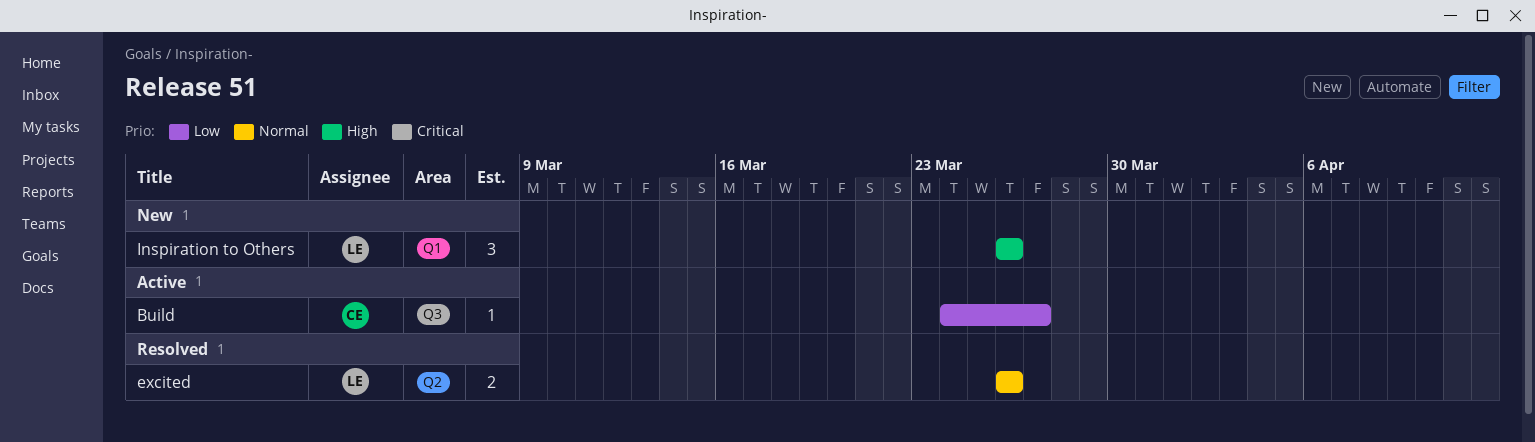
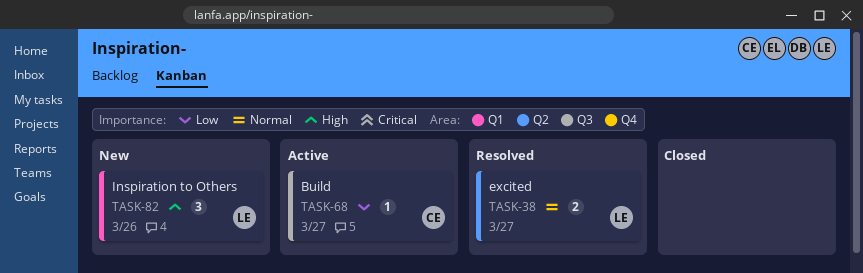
excited, due: Mar 26 -> Mar 27

